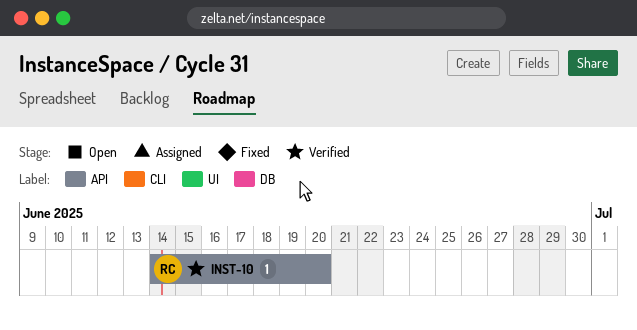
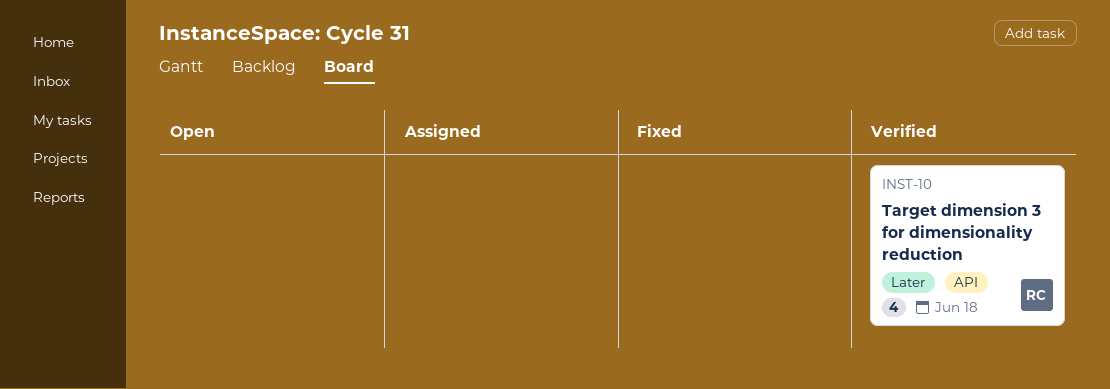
INST-10, estimate: 1 -> 4
INST-10, due: Jun 20 -> Jun 18

